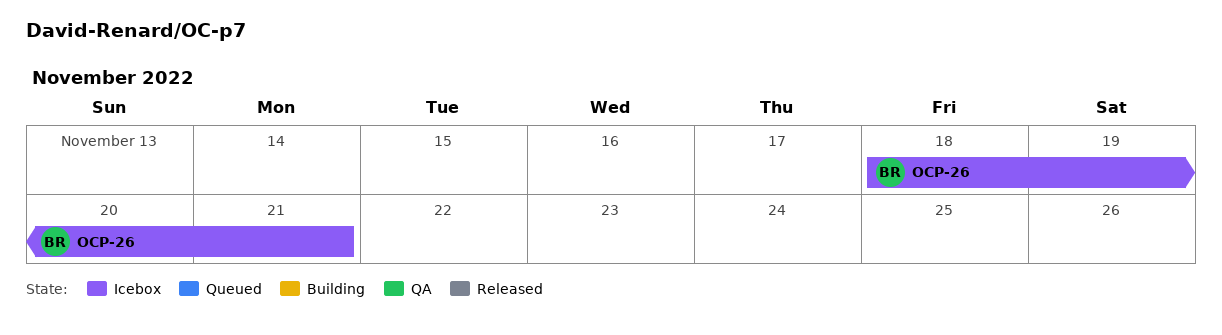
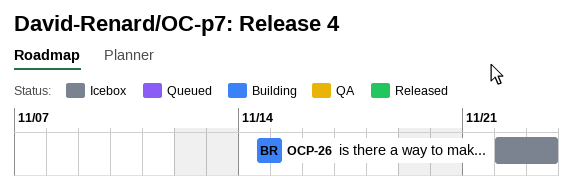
OCP-26, start: Nov 18 -> Nov 22
OCP-26, due: Nov 21 -> Nov 23

